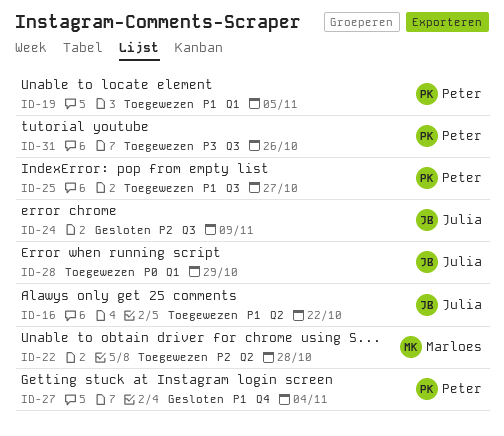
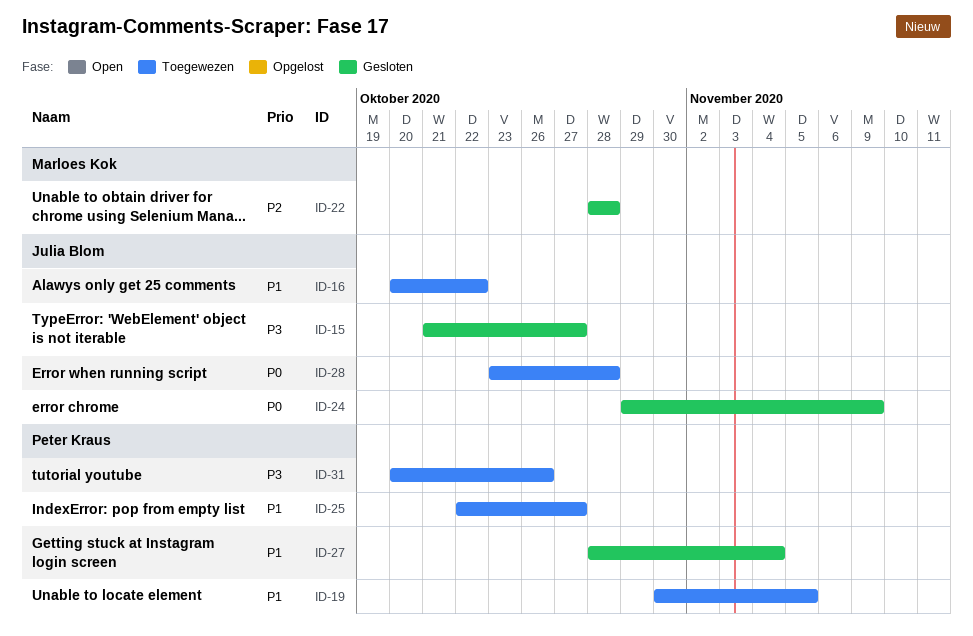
ID-15: none -> present
ID-22, status: Toegewezen -> Gesloten
ID-24, priority: P2 -> P0
ID-28, due: Oct 29 -> Oct 28

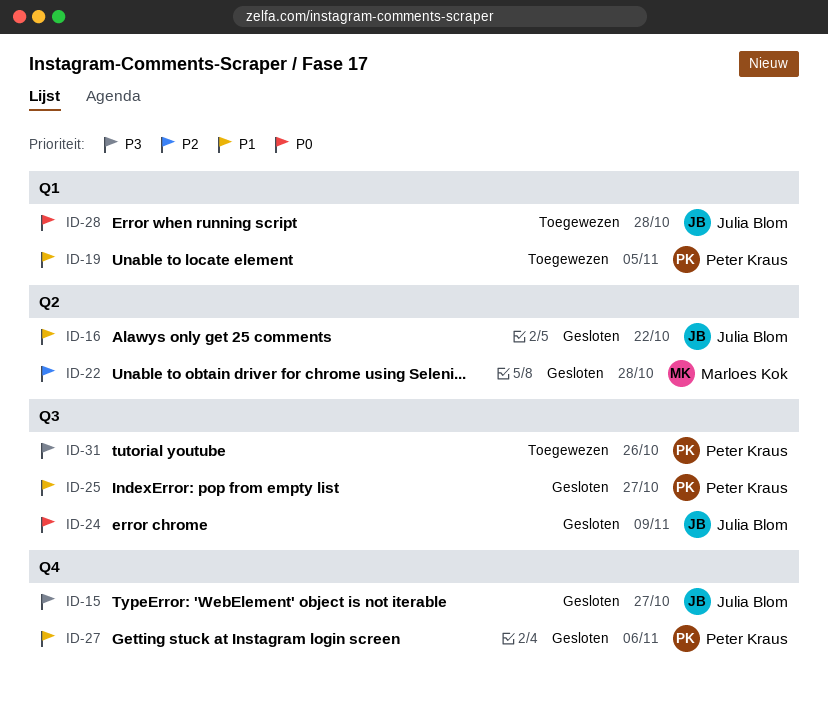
ID-16, status: Toegewezen -> Gesloten
ID-25, status: Toegewezen -> Gesloten
ID-27, due: Nov 4 -> Nov 6

